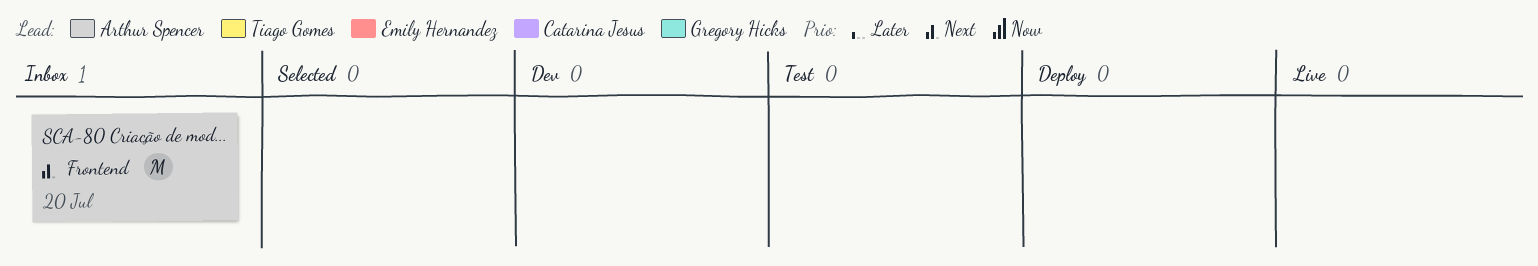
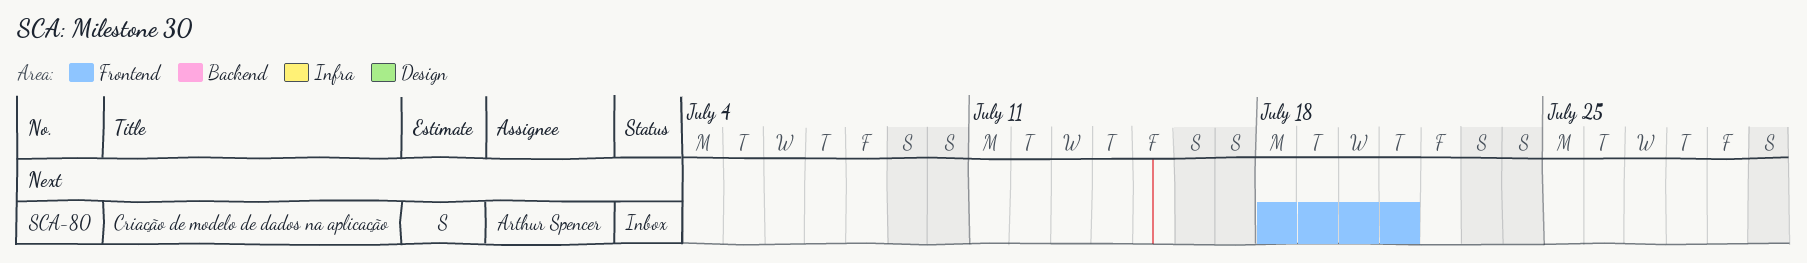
SCA-80, estimate: M -> S
SCA-80, due: Jul 20 -> Jul 21

